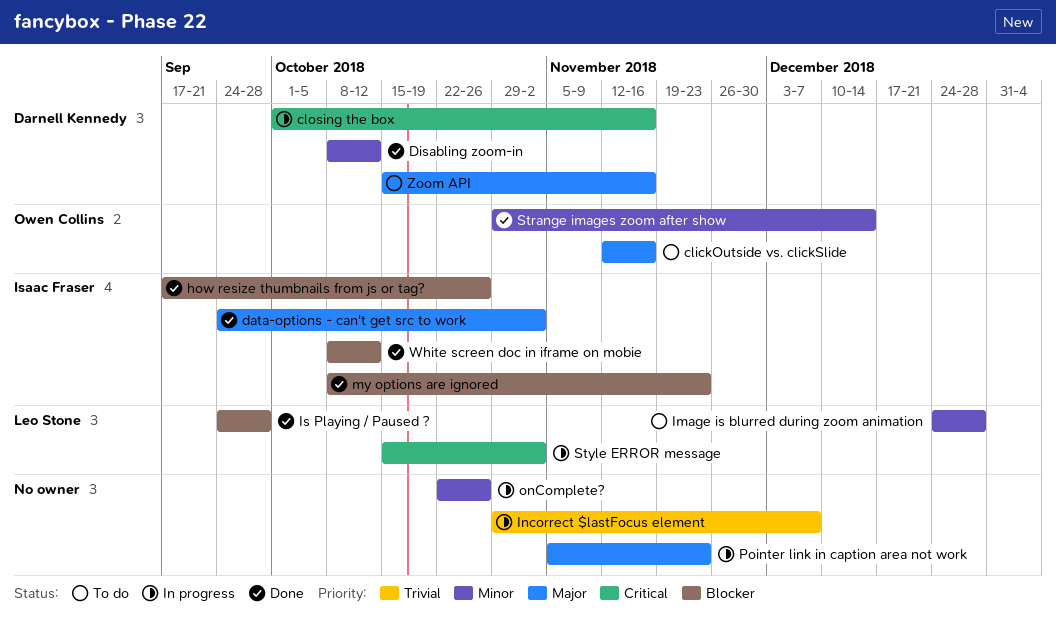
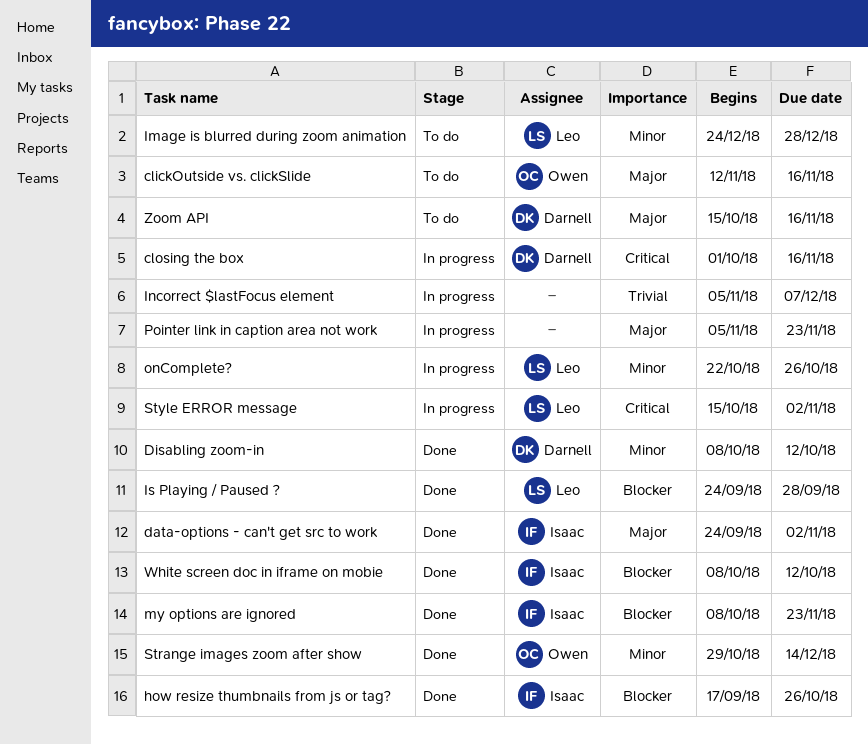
Incorrect $lastFocus element, start: Oct 29 -> Nov 5
onComplete?, owner: none -> Leo Stone

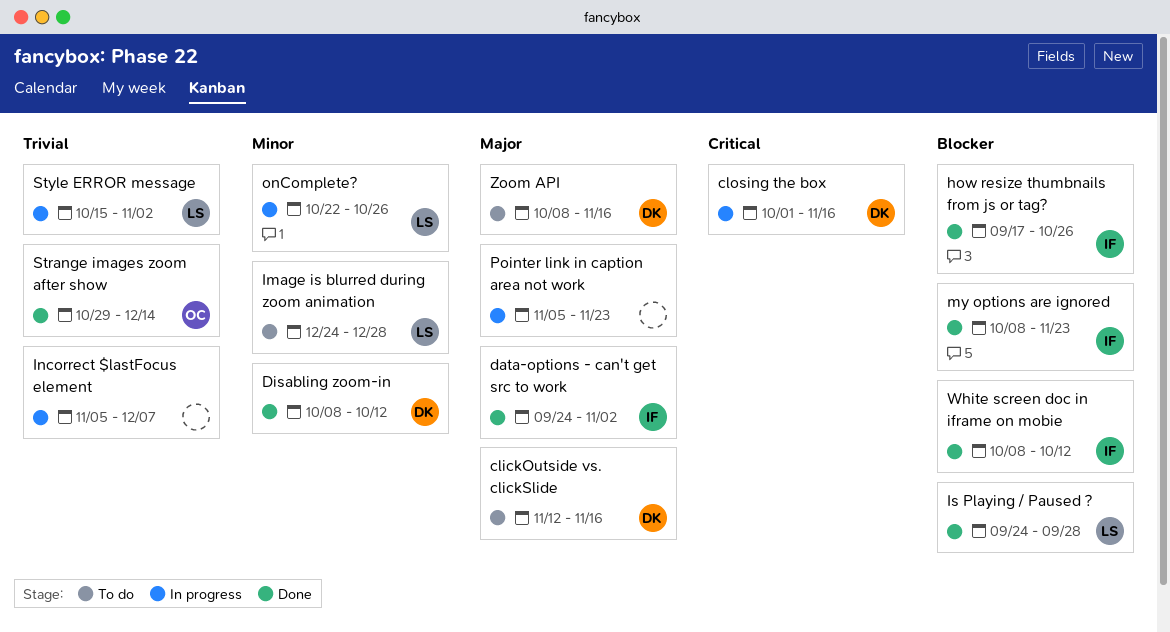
clickOutside vs. clickSlide, owner: Owen -> Darnell
Strange images zoom after show, priority: Minor -> Trivial
Style ERROR message, priority: Critical -> Trivial
Zoom API, start: Oct 15 -> Oct 8

